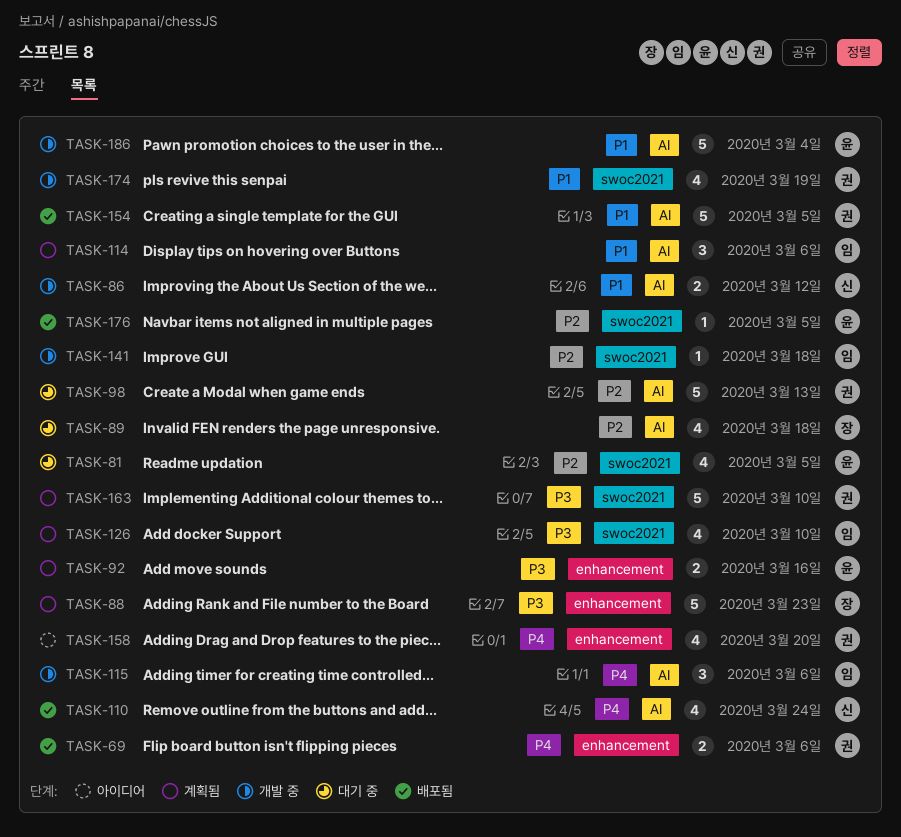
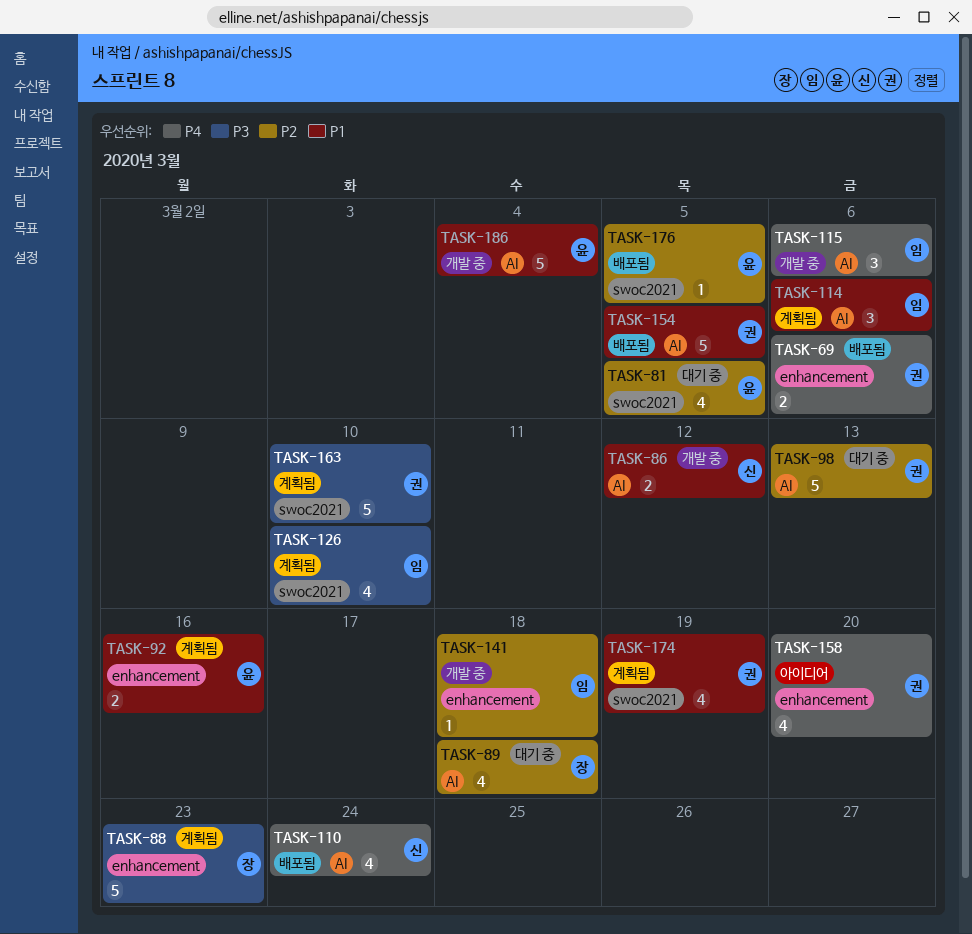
TASK-92, priority: P3 -> P1
TASK-141, label: swoc2021 -> enhancement
TASK-174, status: 개발 중 -> 계획됨

